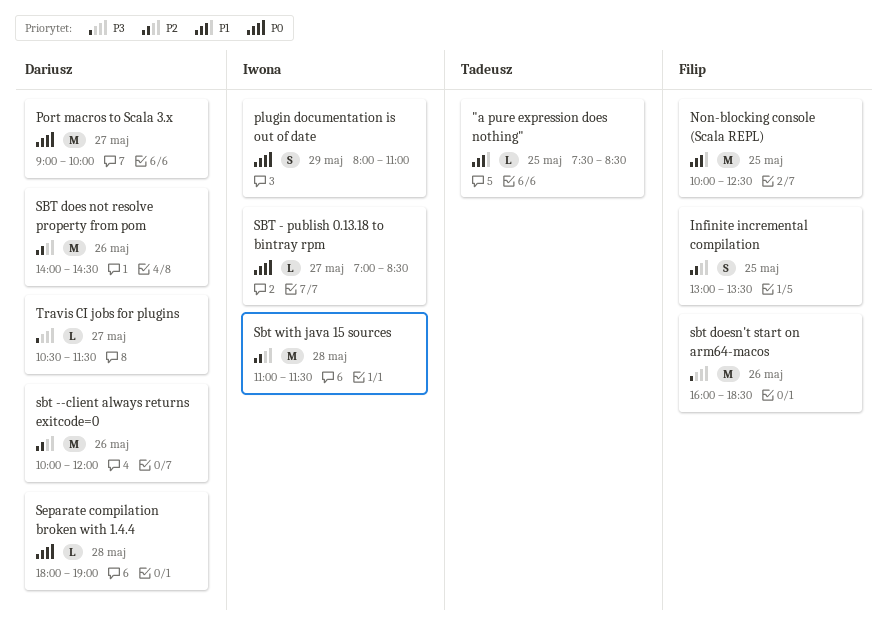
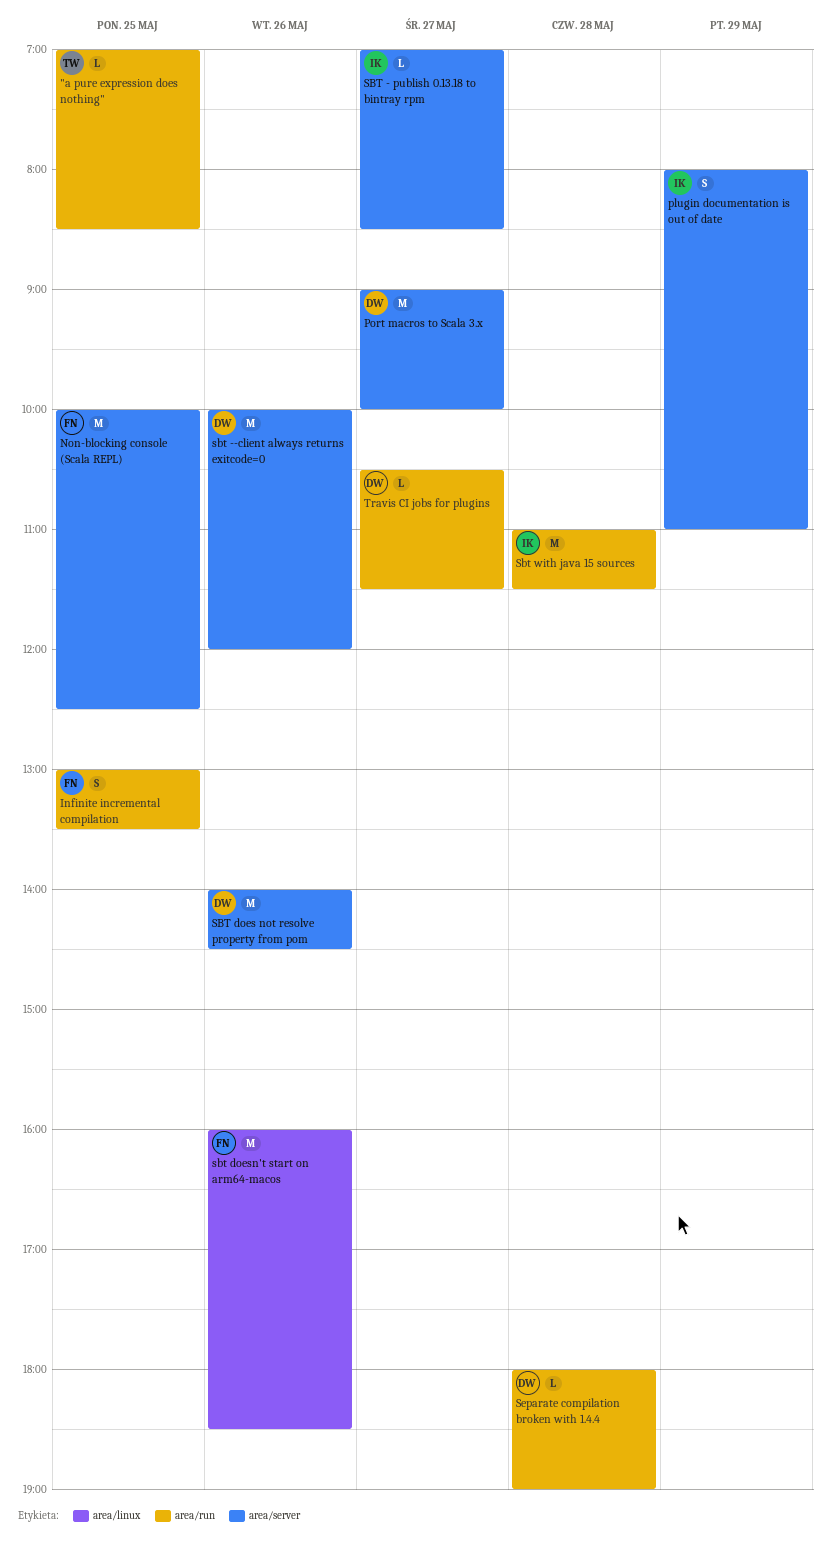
"a pure expression does nothing", begins: 07:30 -> 07:00

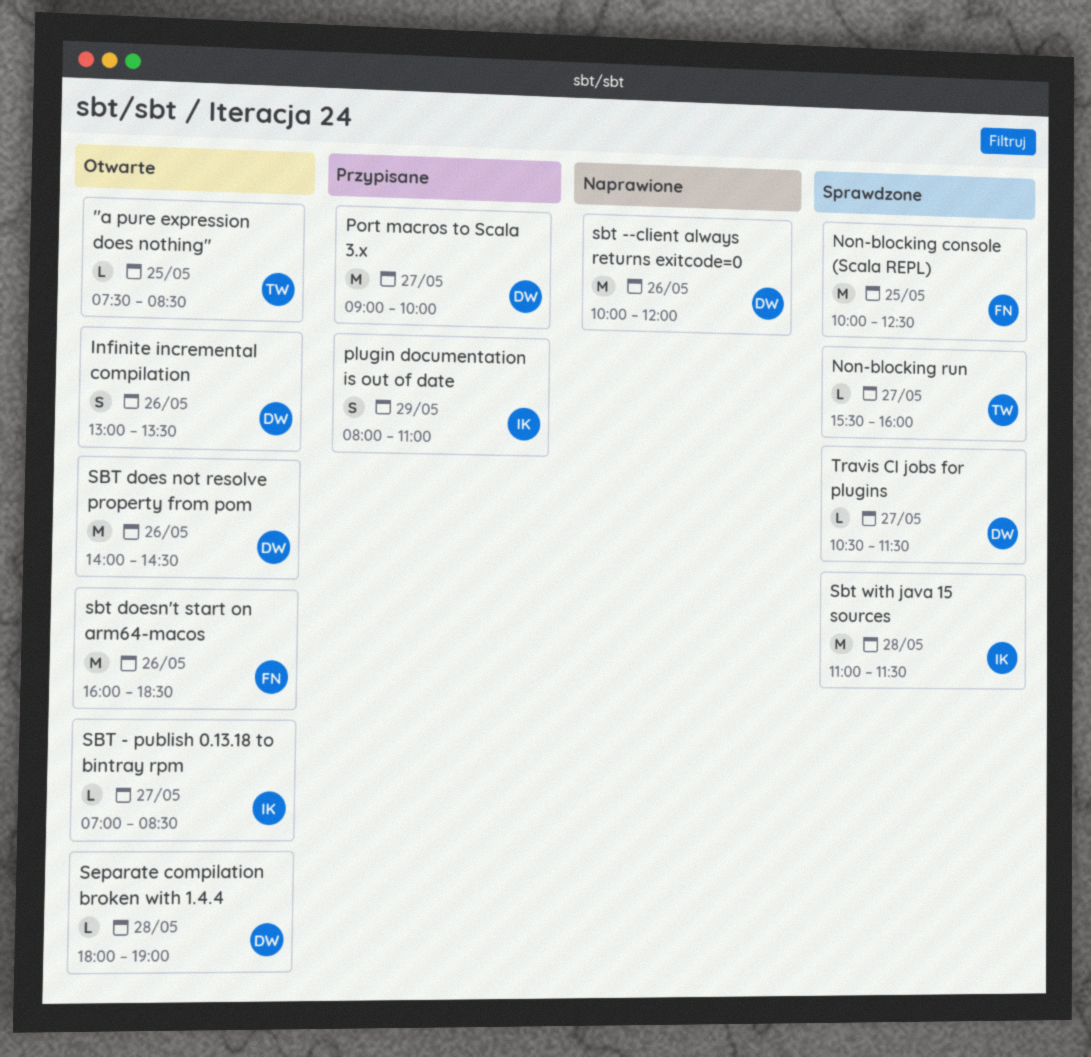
"a pure expression does nothing", begins: 07:00 -> 07:30
Infinite incremental compilation, owner: FN -> DW
Infinite incremental compilation, day: May 25 -> May 26
Non-blocking run: none -> present

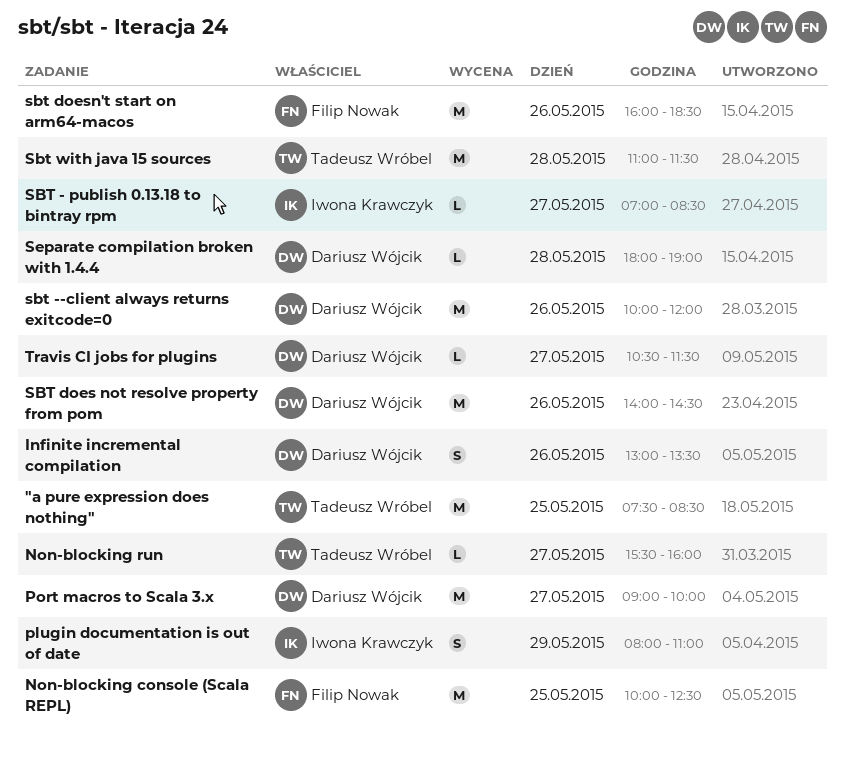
"a pure expression does nothing", estimate: L -> M
Sbt with java 15 sources, owner: Iwona Krawczyk -> Tadeusz Wróbel

